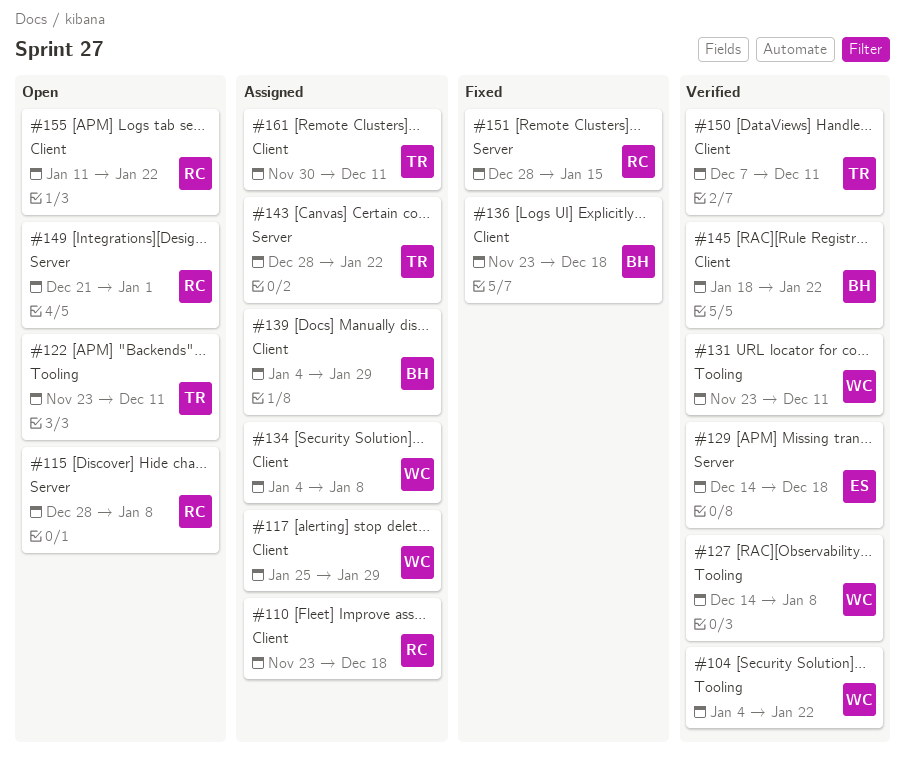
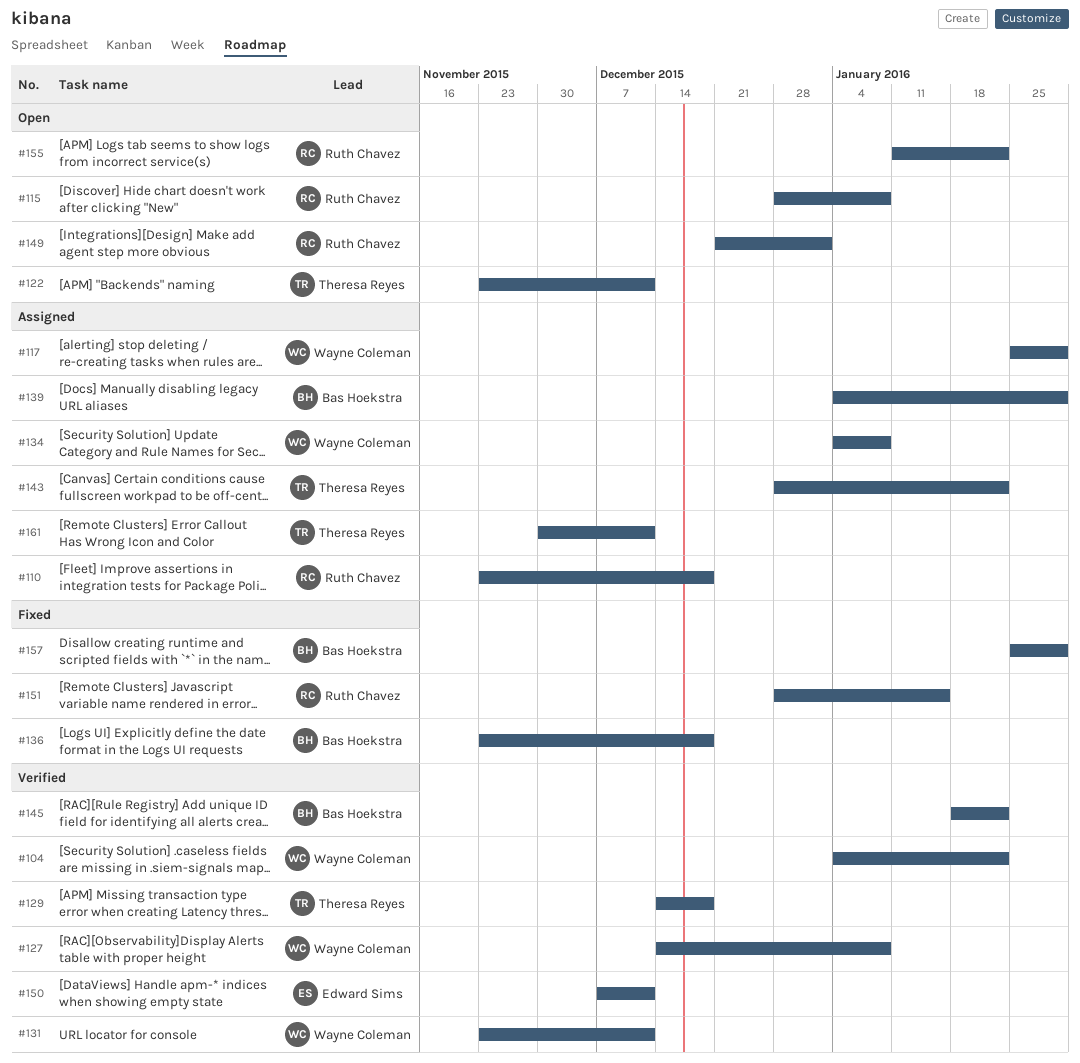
#129, owner: Edward Sims -> Theresa Reyes
#150, owner: Theresa Reyes -> Edward Sims
#157: none -> present

